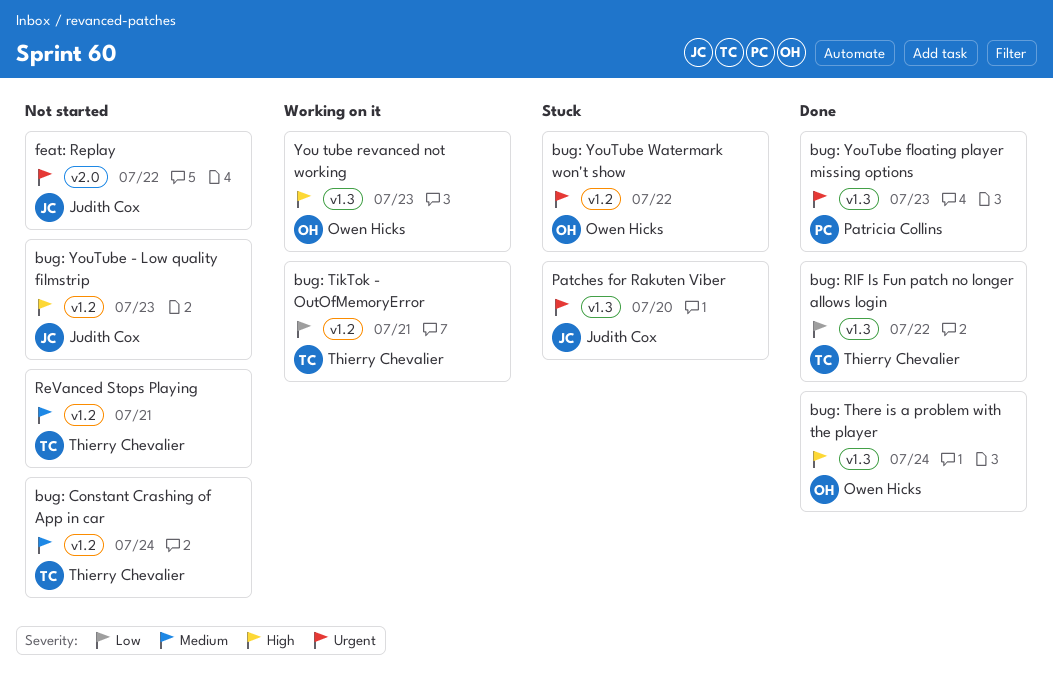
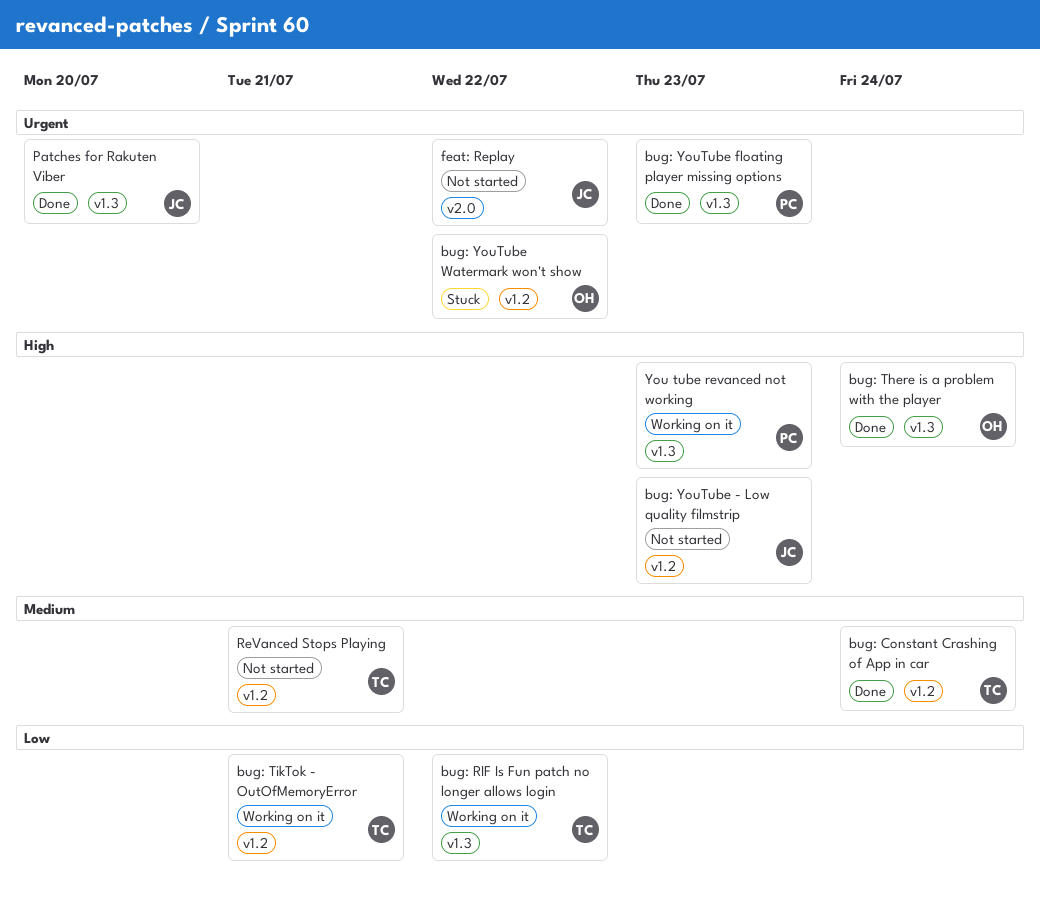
bug: Constant Crashing of App in car, status: Not started -> Done
bug: RIF Is Fun patch no longer allows login, status: Done -> Working on it
Patches for Rakuten Viber, status: Stuck -> Done
You tube revanced not working, owner: Owen Hicks -> Patricia Collins

